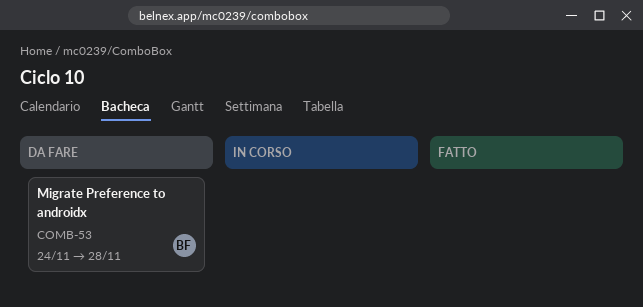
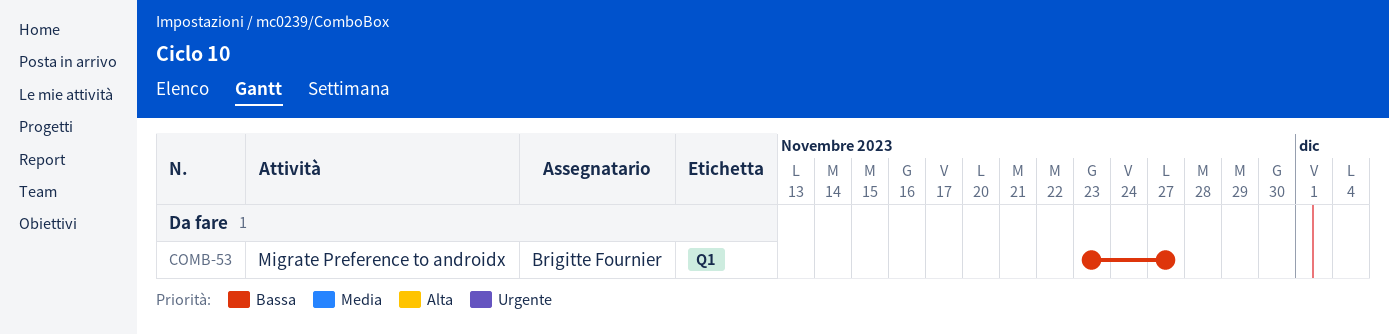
COMB-53, start: Nov 24 -> Nov 23
COMB-53, due: Nov 28 -> Nov 27

